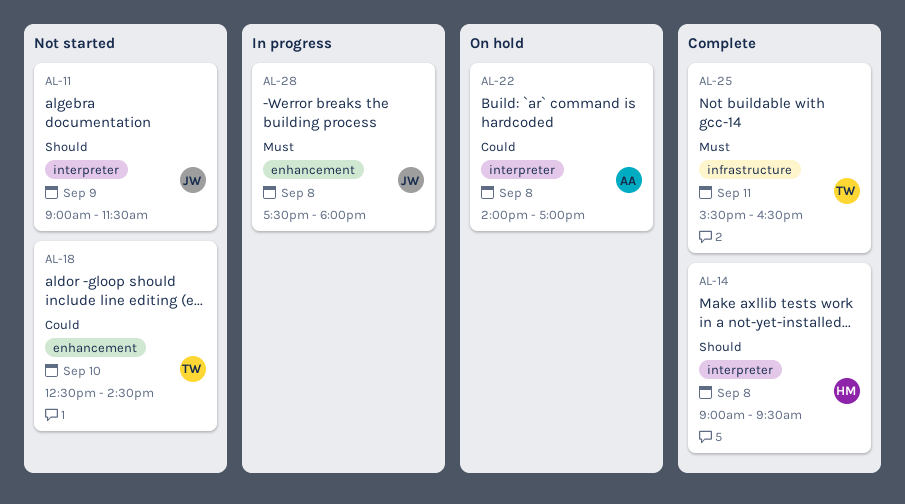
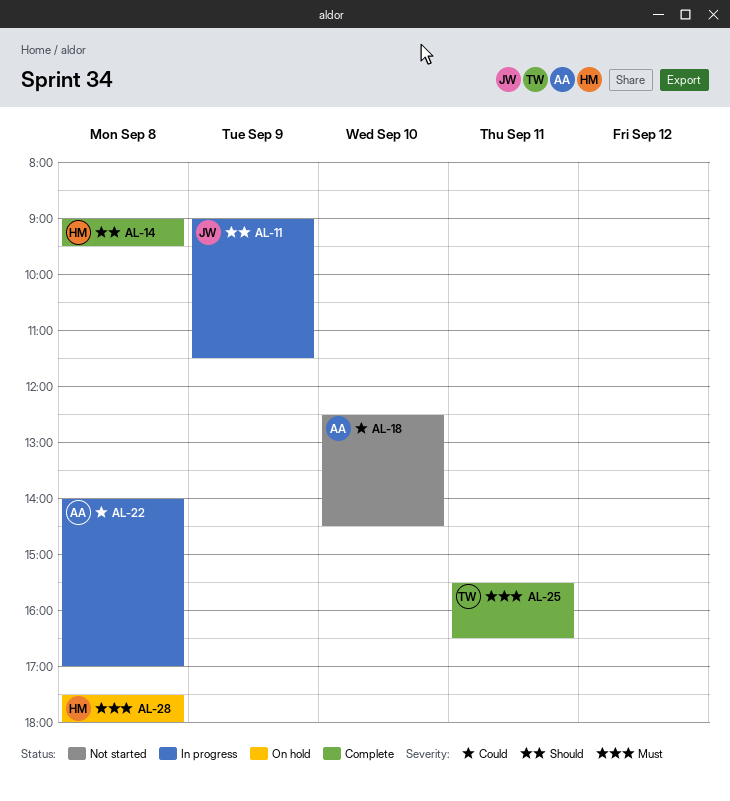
AL-11, status: Not started -> In progress
AL-18, owner: TW -> AA
AL-22, status: On hold -> In progress
AL-28, status: In progress -> On hold
AL-28, owner: JW -> HM

